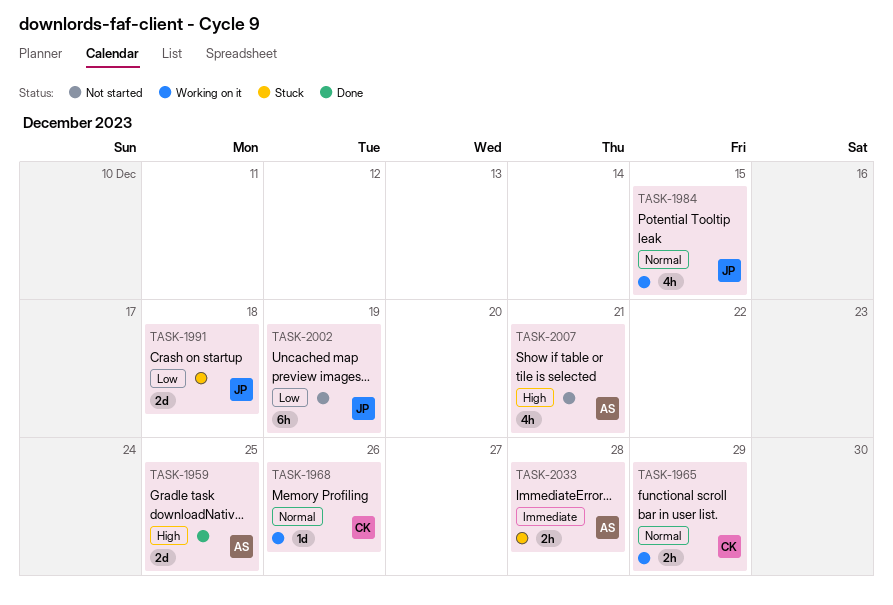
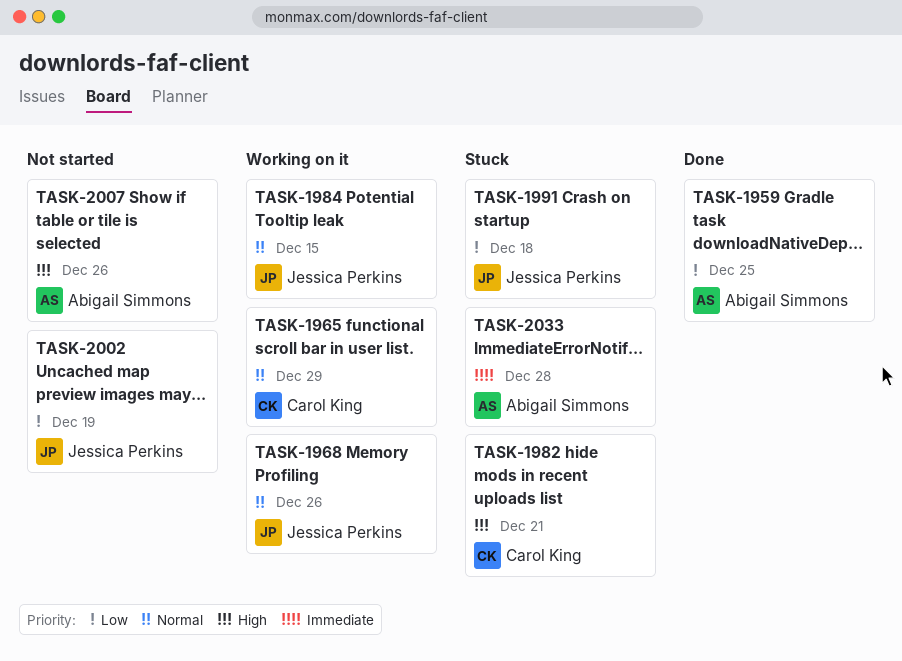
TASK-1959, priority: High -> Low
TASK-1968, owner: Carol King -> Jessica Perkins
TASK-1982: none -> present
TASK-2007, due: Dec 21 -> Dec 26

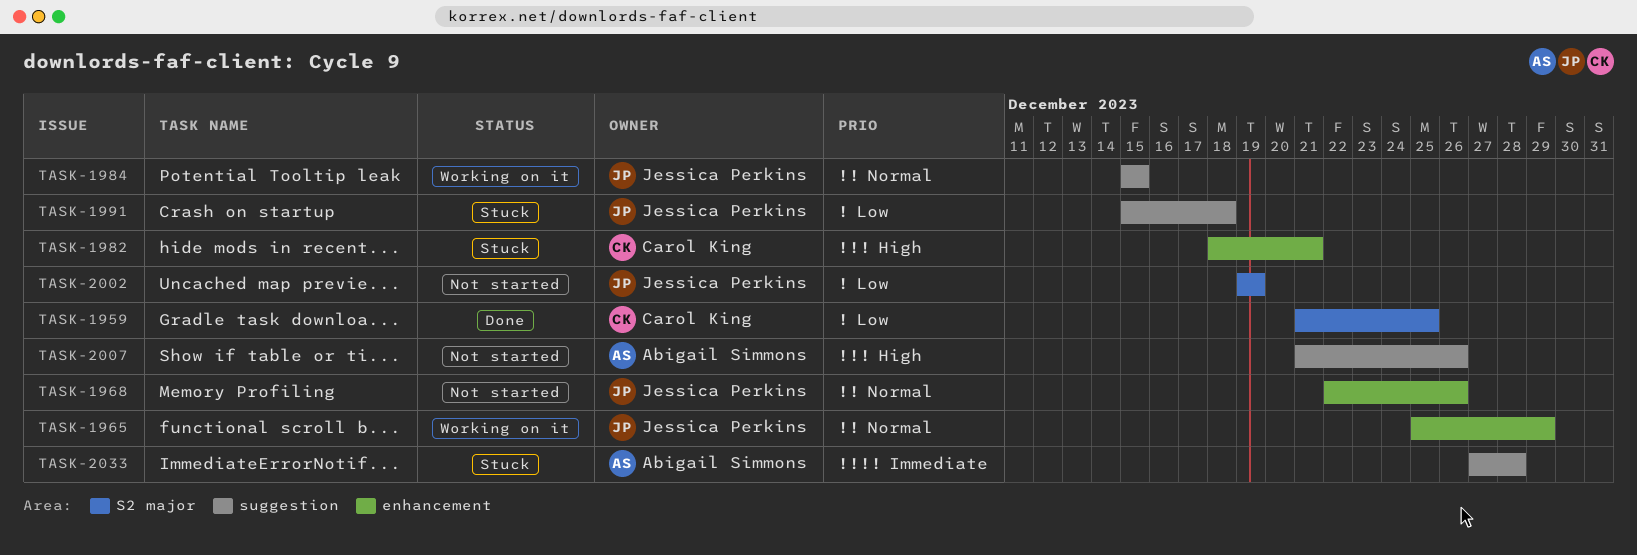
TASK-1959, owner: Abigail Simmons -> Carol King
TASK-1965, owner: Carol King -> Jessica Perkins
TASK-1968, status: Working on it -> Not started

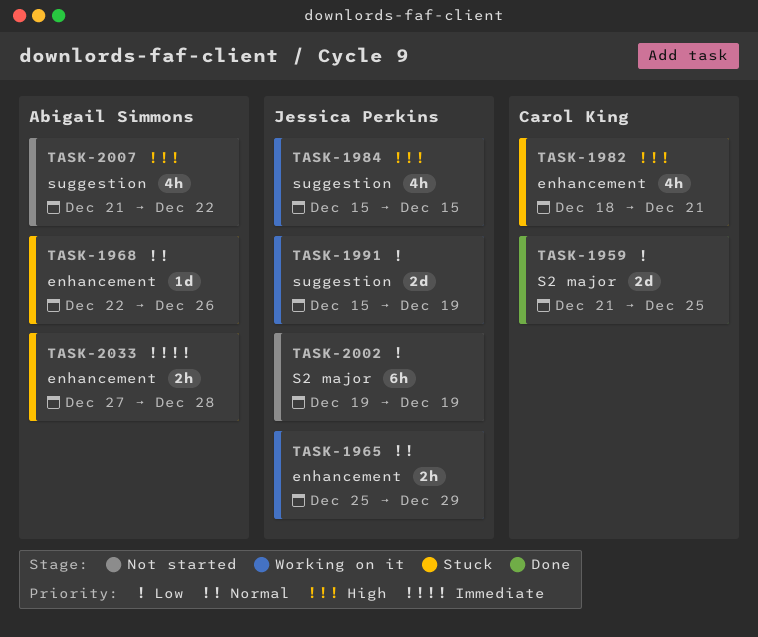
TASK-1968, status: Not started -> Stuck
TASK-1968, owner: Jessica Perkins -> Abigail Simmons
TASK-1984, priority: Normal -> High
TASK-1991, status: Stuck -> Working on it
TASK-1991, due: Dec 18 -> Dec 19
TASK-2007, due: Dec 26 -> Dec 22
TASK-2033, label: suggestion -> enhancement

